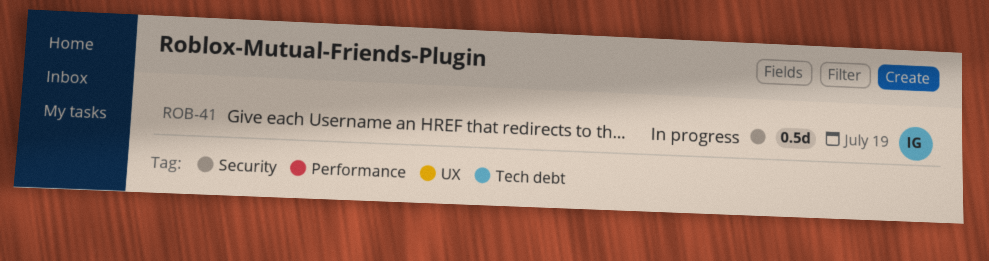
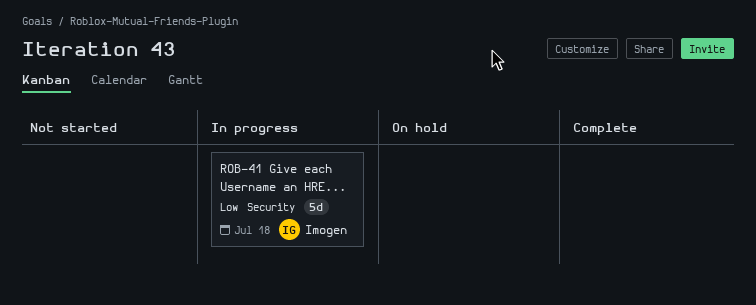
ROB-41, estimate: 0.5d -> 5d
ROB-41, due: Jul 19 -> Jul 18

